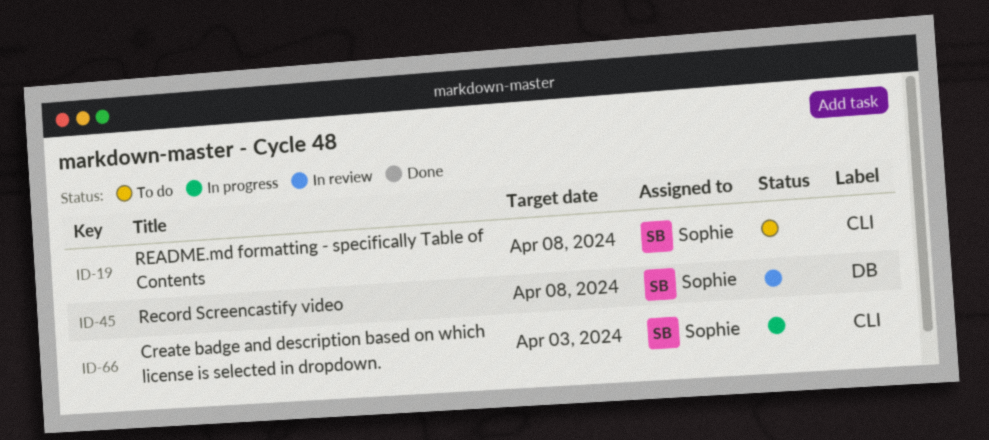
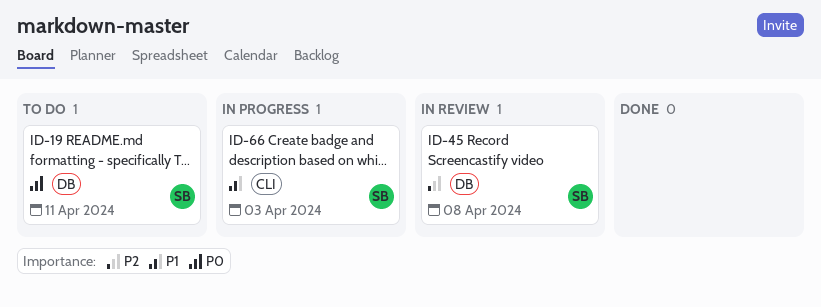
ID-19, label: CLI -> DB
ID-19, due: Apr 8 -> Apr 11

